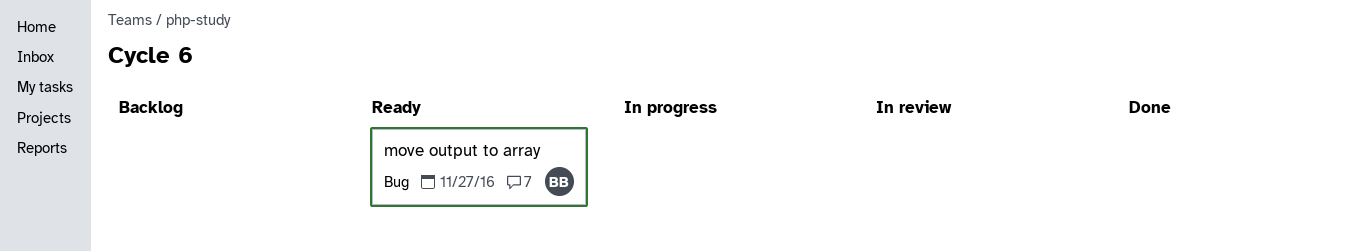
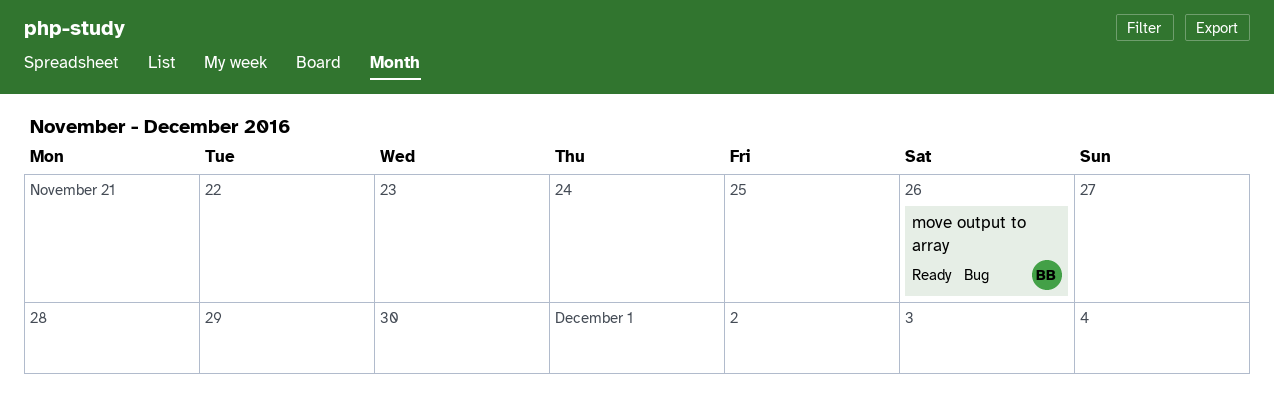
move output to array, due: Nov 27 -> Nov 26

